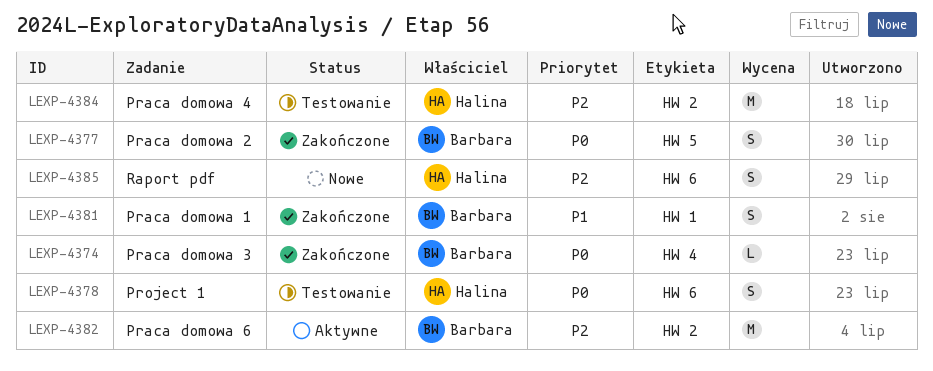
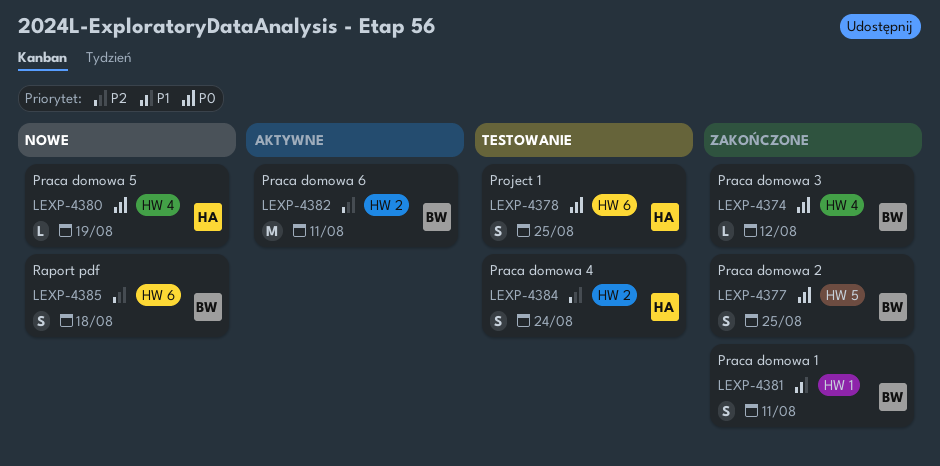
LEXP-4380: none -> present
LEXP-4384, estimate: M -> S
LEXP-4385, owner: Halina -> Barbara

